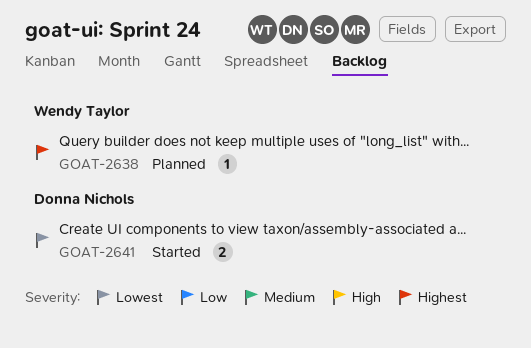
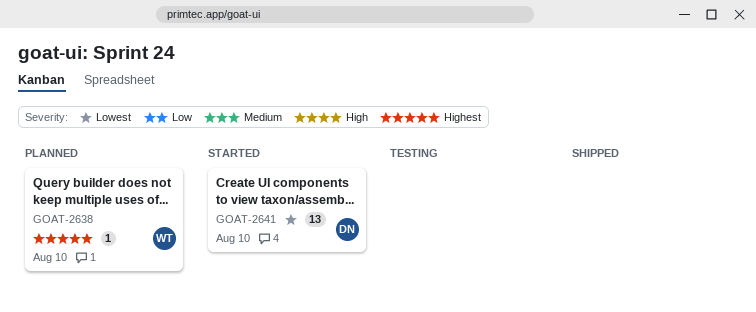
GOAT-2641, estimate: 2 -> 13

